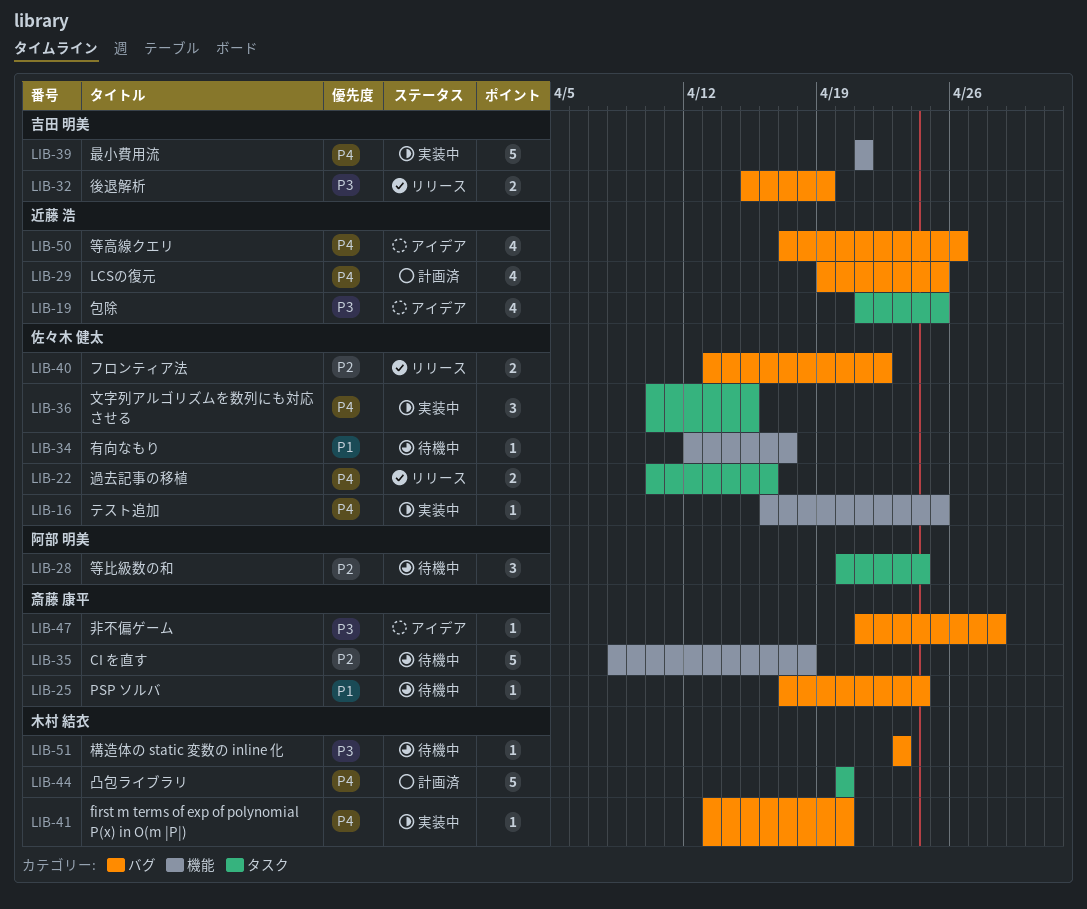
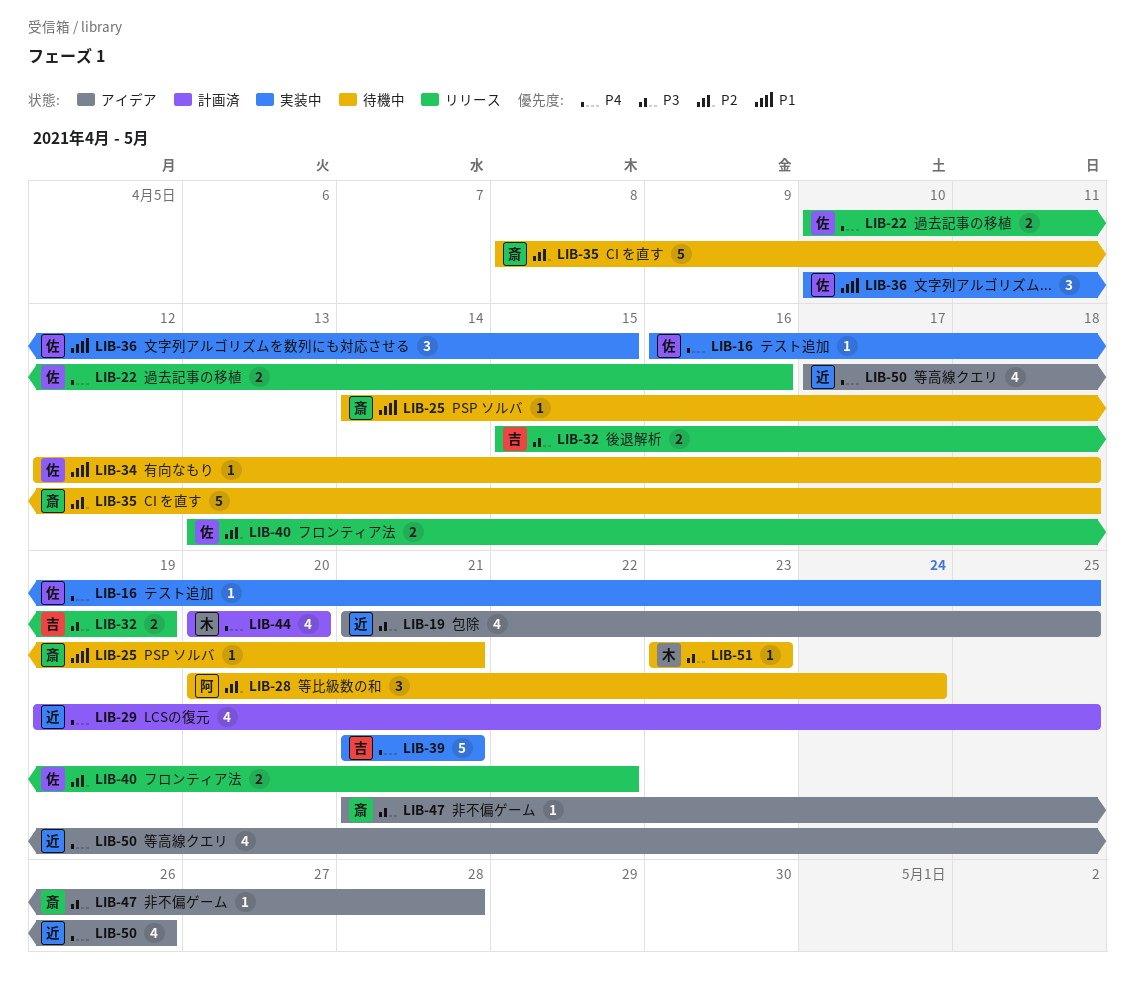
LIB-25, start: Apr 17 -> Apr 14
LIB-25, due: Apr 24 -> Apr 21
LIB-34, due: Apr 17 -> Apr 18
LIB-36, priority: P4 -> P1
LIB-41: present -> none
LIB-44, estimate: 5 -> 4

